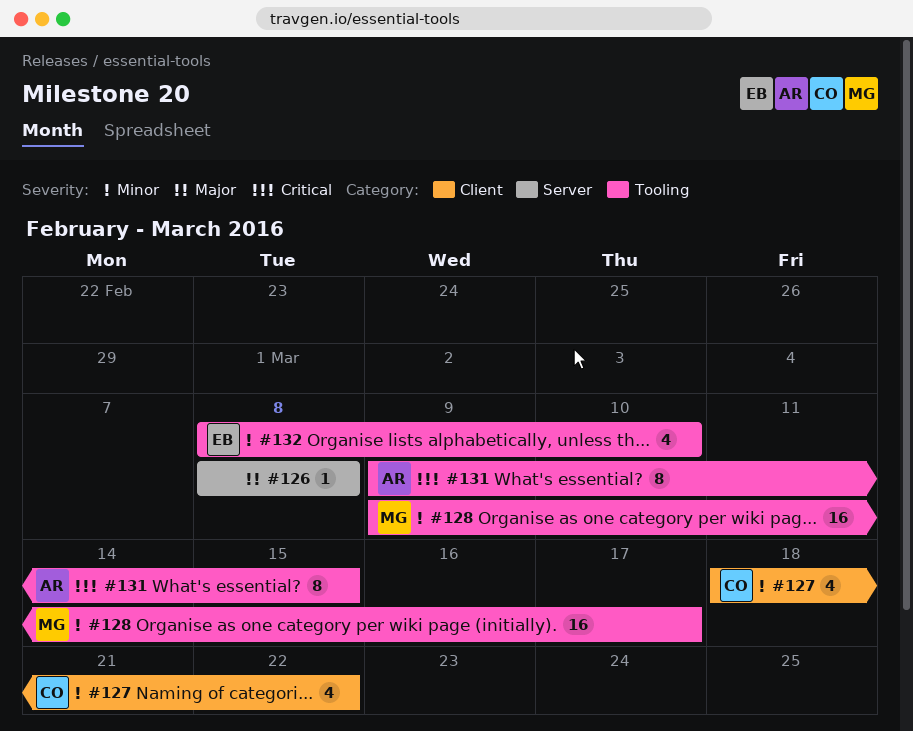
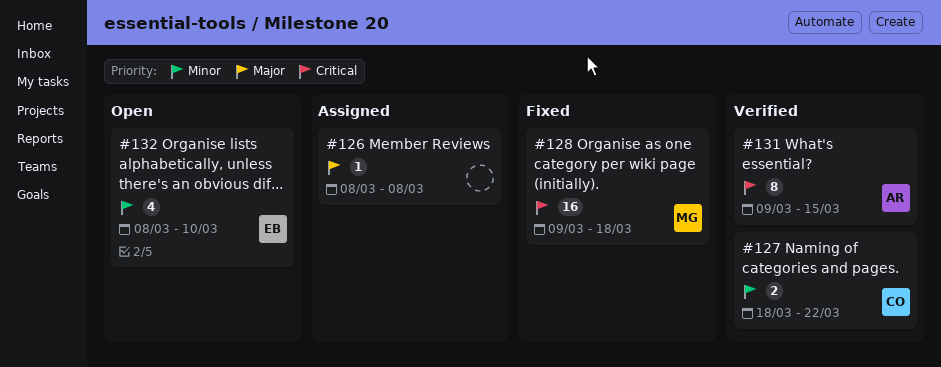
#127, estimate: 4 -> 2
#128, priority: Minor -> Critical
#128, due: Mar 17 -> Mar 18

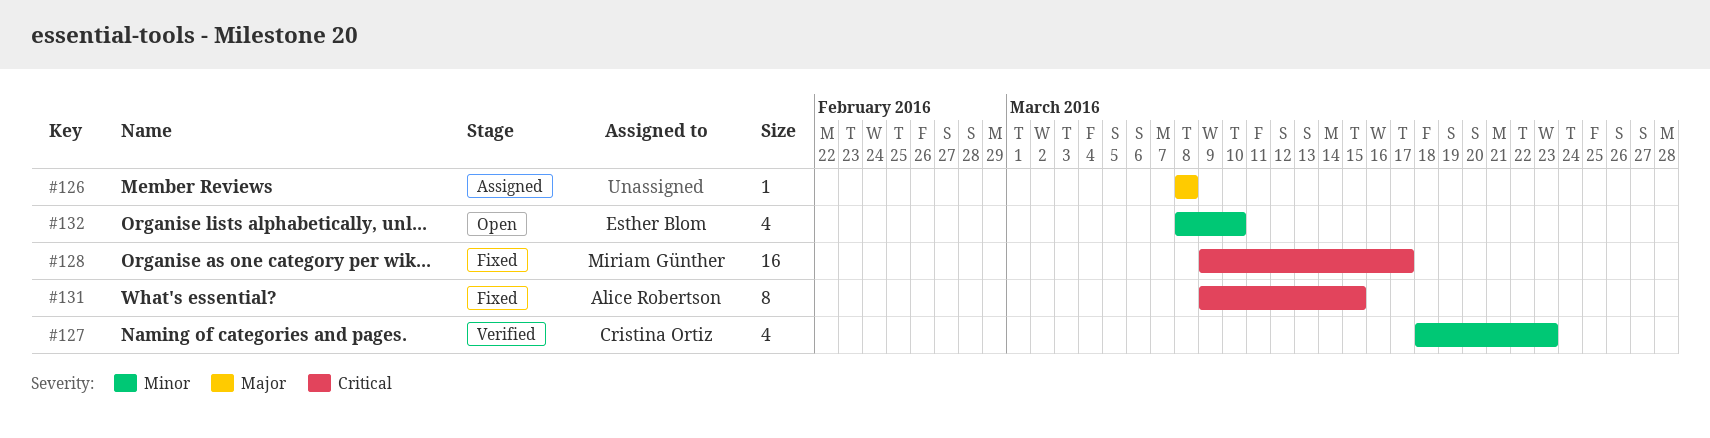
#127, estimate: 2 -> 4
#127, due: Mar 22 -> Mar 23
#128, due: Mar 18 -> Mar 17
#131, status: Verified -> Fixed

